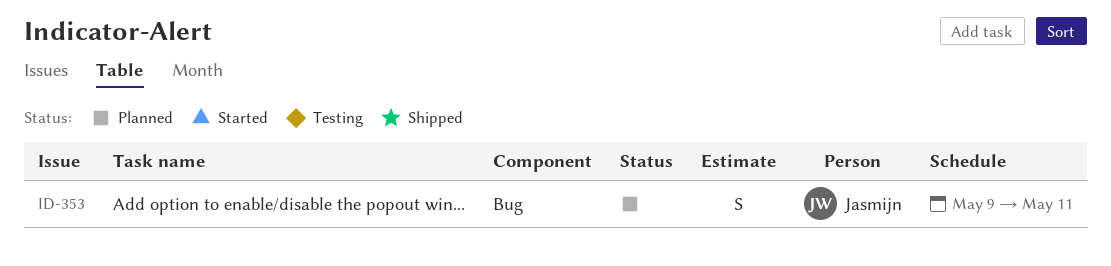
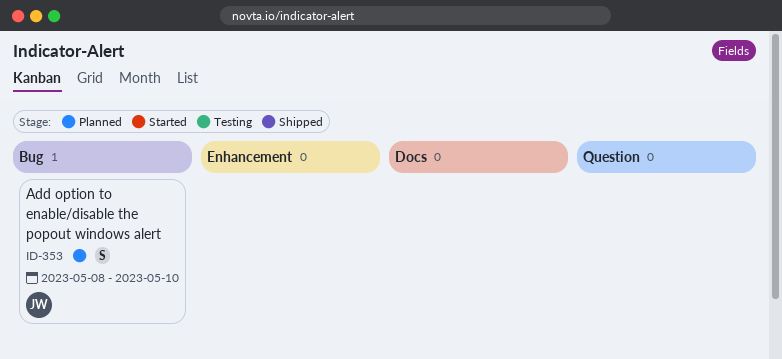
ID-353, start: May 9 -> May 8
ID-353, due: May 11 -> May 10

